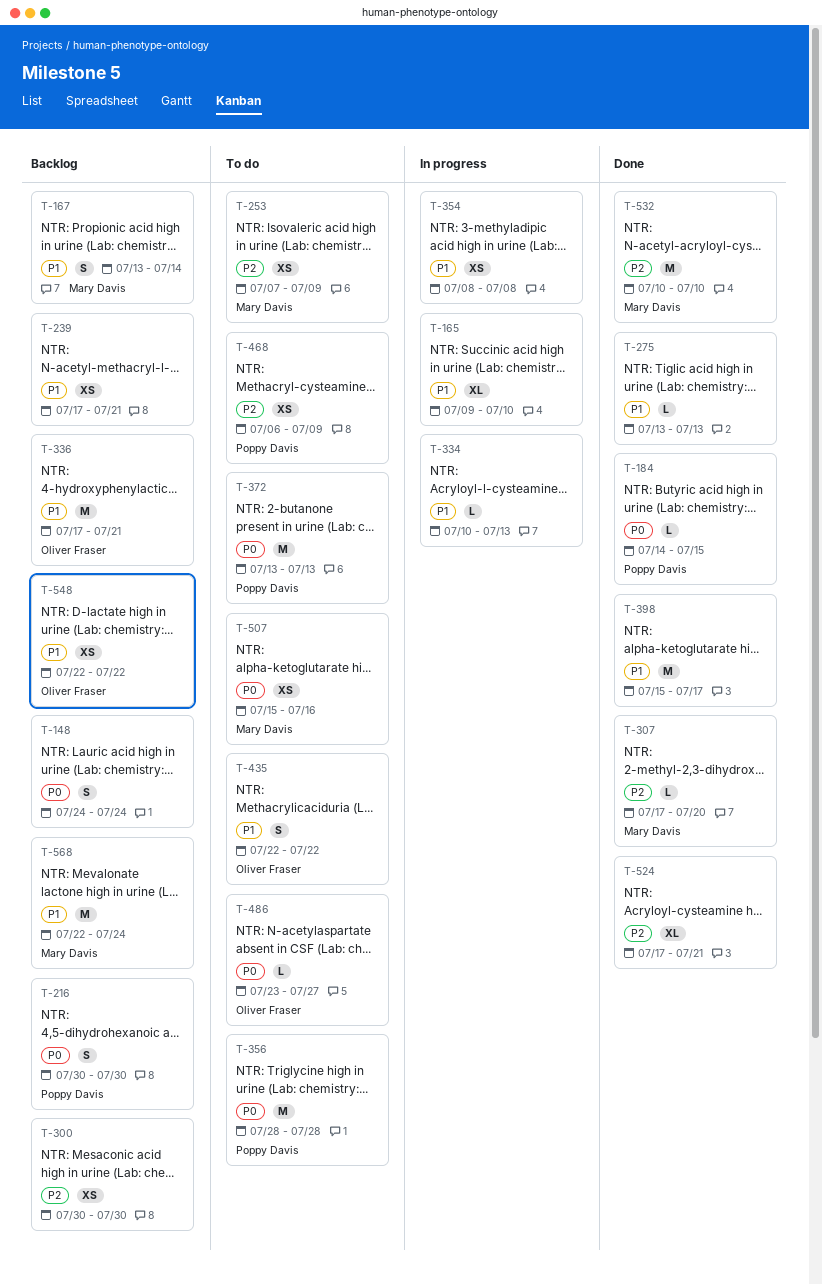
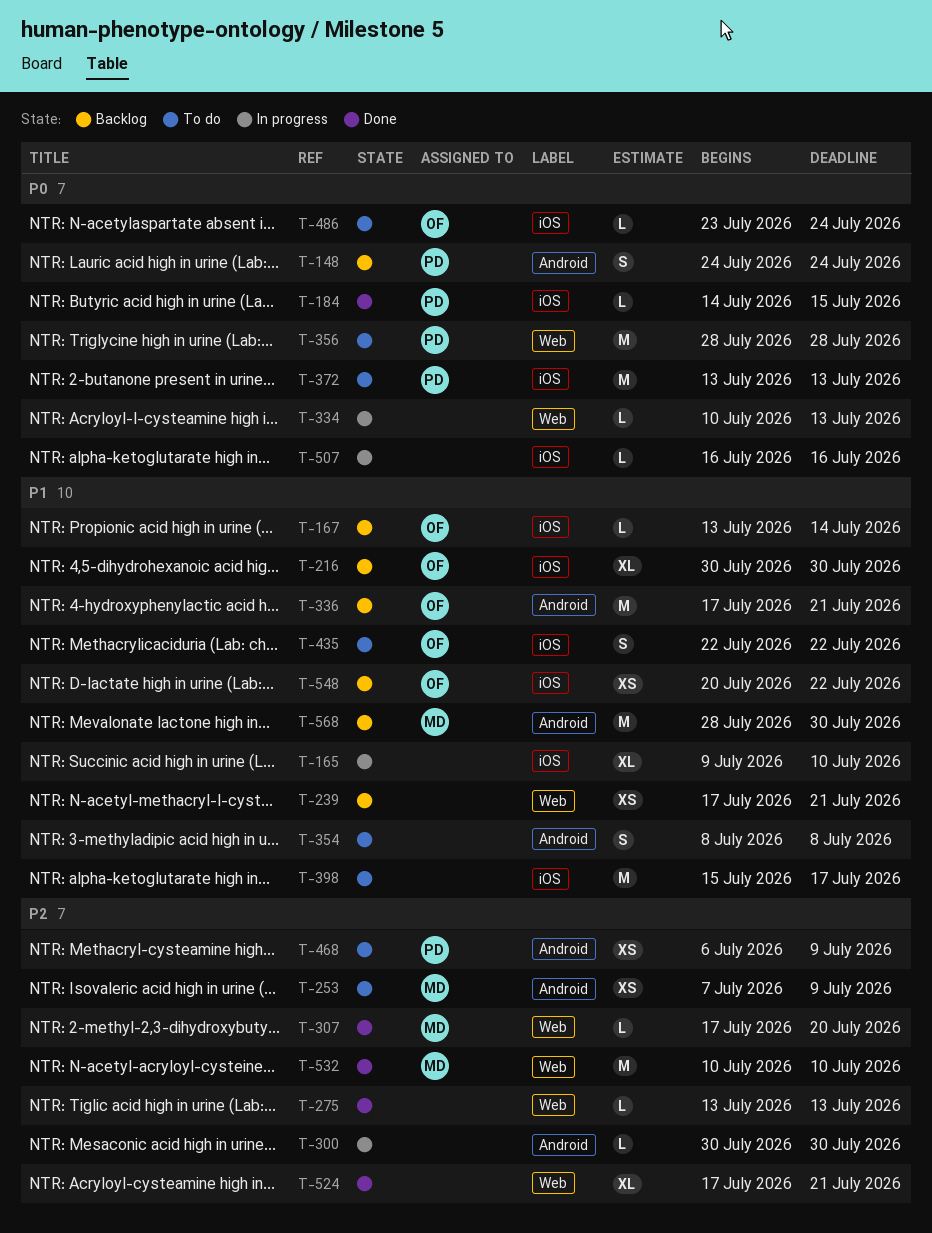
T-148, owner: none -> Poppy Davis
T-167, owner: Mary Davis -> Oliver Fraser
T-167, estimate: S -> L
T-216, owner: Poppy Davis -> Oliver Fraser
T-216, priority: P0 -> P1
T-216, estimate: S -> XL
T-275, priority: P1 -> P2
T-300, status: Backlog -> In progress
T-300, estimate: XS -> L
T-334, priority: P1 -> P0
T-354, status: In progress -> To do
T-354, estimate: XS -> S
T-398, status: Done -> To do
T-486, due: Jul 27 -> Jul 24
T-507, status: To do -> In progress
T-507, owner: Mary Davis -> none
T-507, estimate: XS -> L
T-507, start: Jul 15 -> Jul 16
T-548, start: Jul 22 -> Jul 20
T-568, start: Jul 22 -> Jul 28
T-568, due: Jul 24 -> Jul 30

